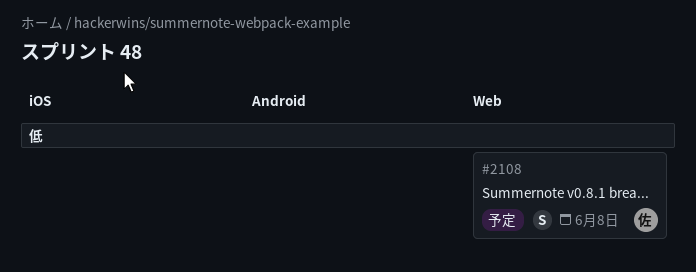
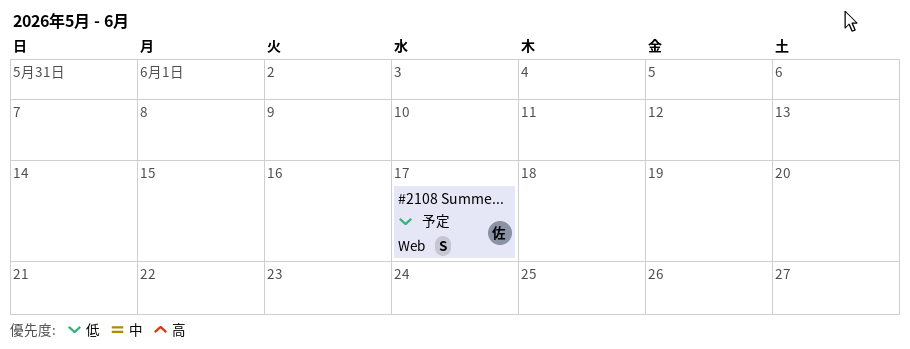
#2108, due: Jun 8 -> Jun 17

